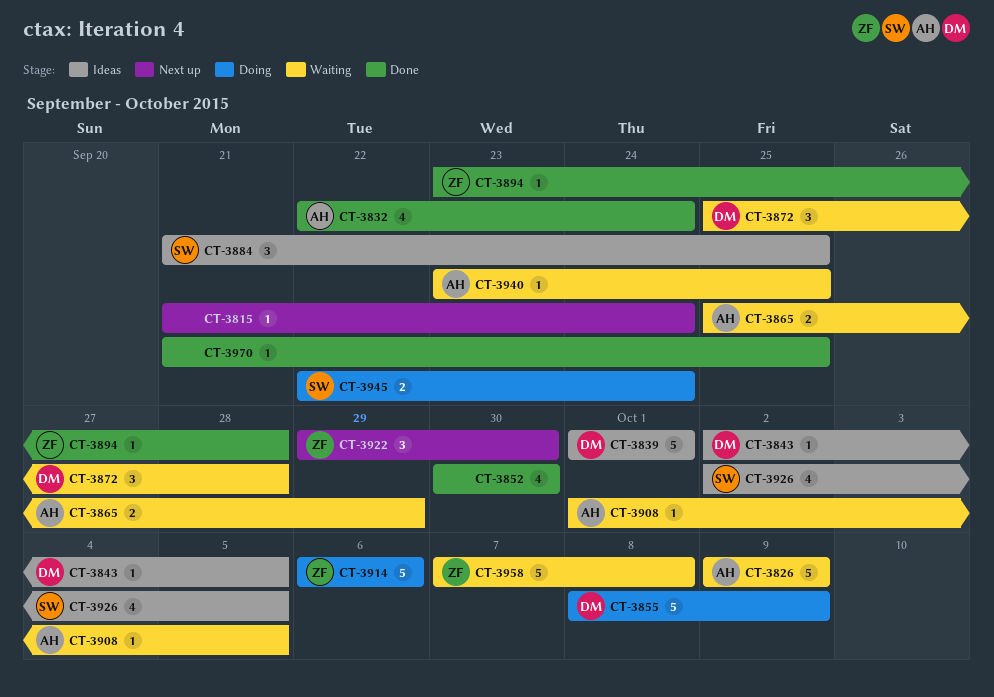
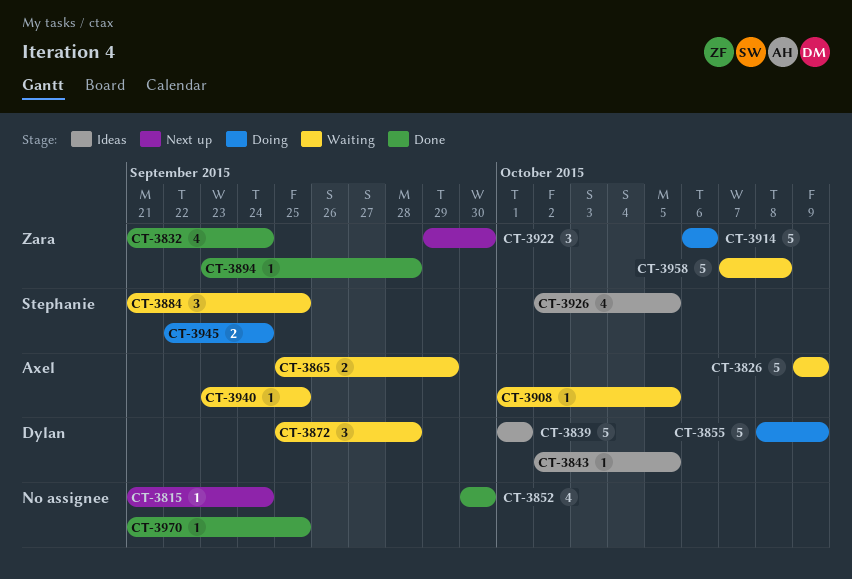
CT-3832, owner: Axel -> Zara
CT-3832, start: Sep 22 -> Sep 21
CT-3884, status: Ideas -> Waiting

